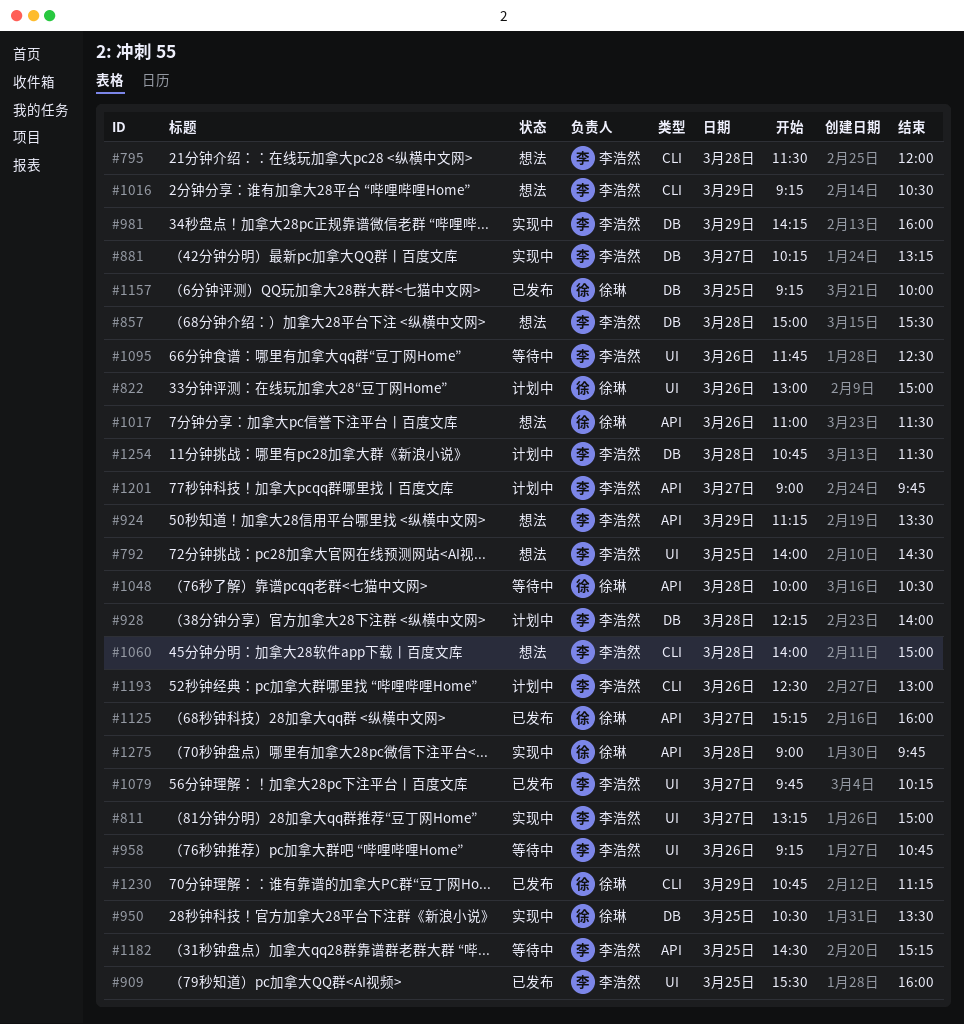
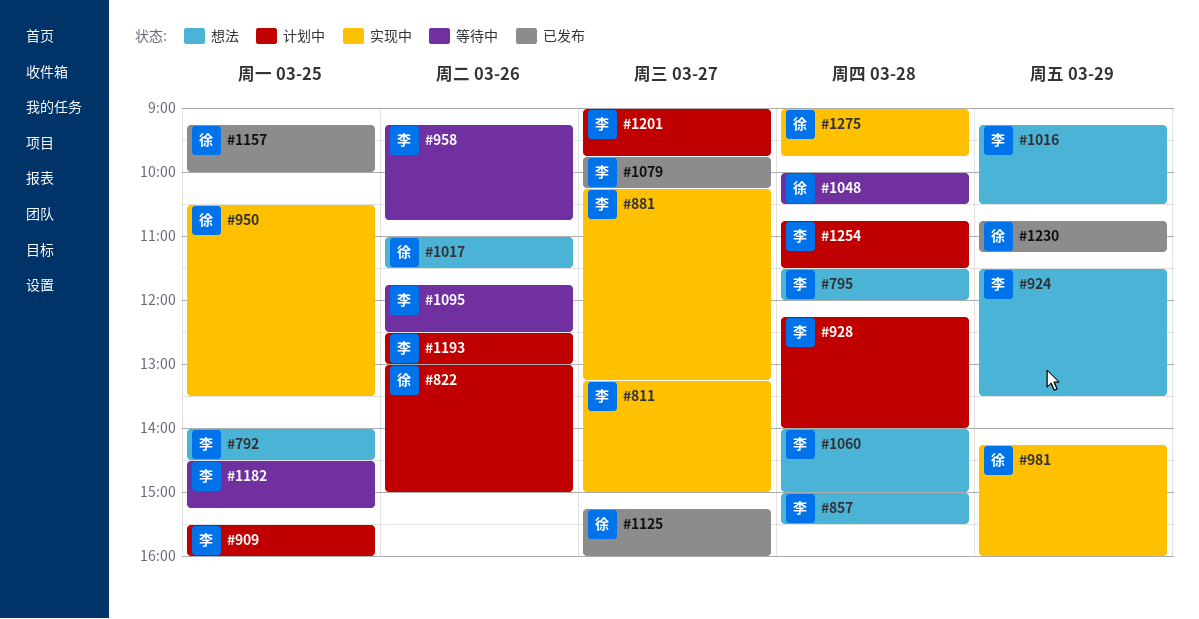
#909, status: 已发布 -> 计划中
#924, begins: 11:15 -> 11:30
#981, owner: 李浩然 -> 徐琳

